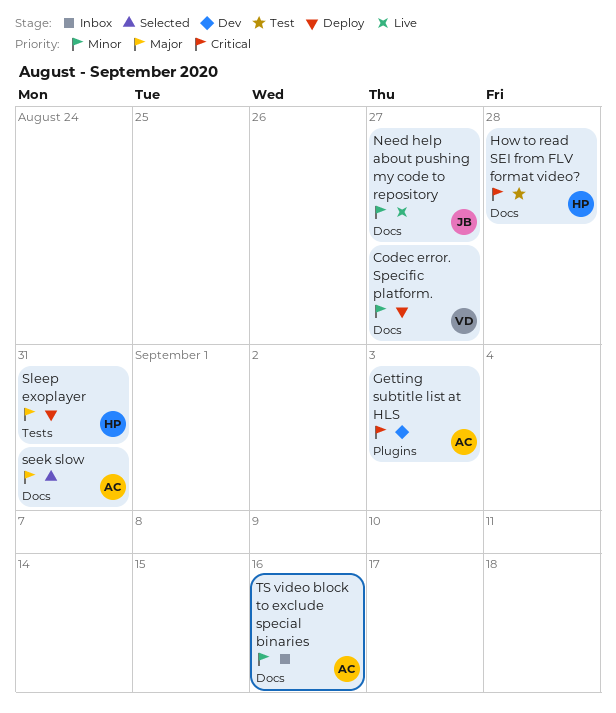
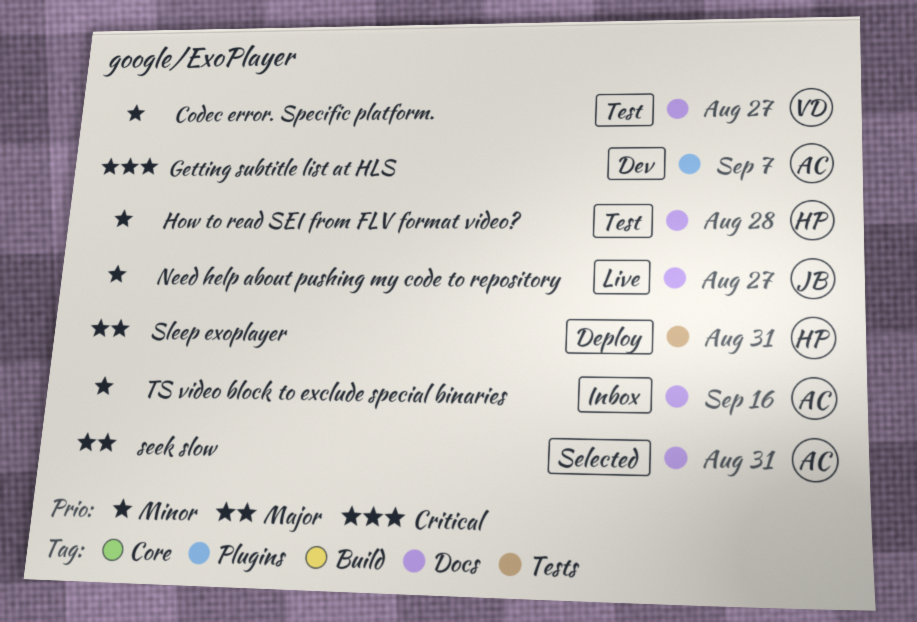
Codec error. Specific platform., status: Deploy -> Test
Getting subtitle list at HLS, due: Sep 3 -> Sep 7
How to read SEI from FLV format video?, priority: Critical -> Minor

